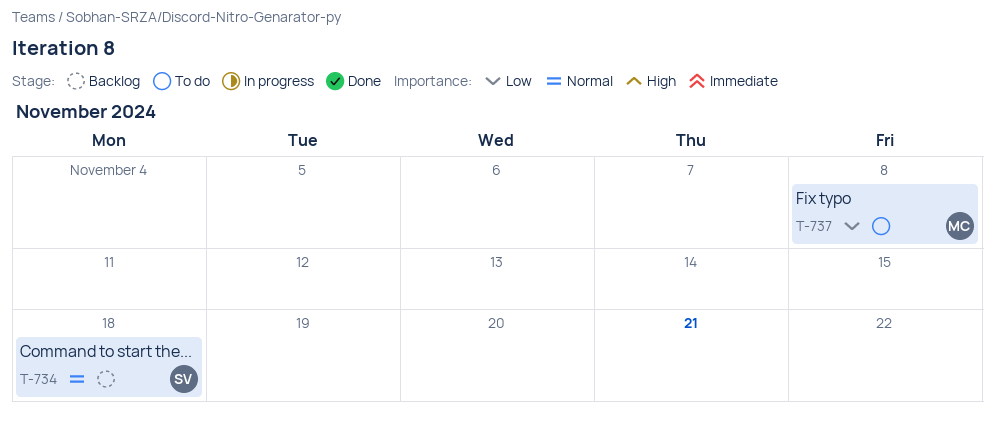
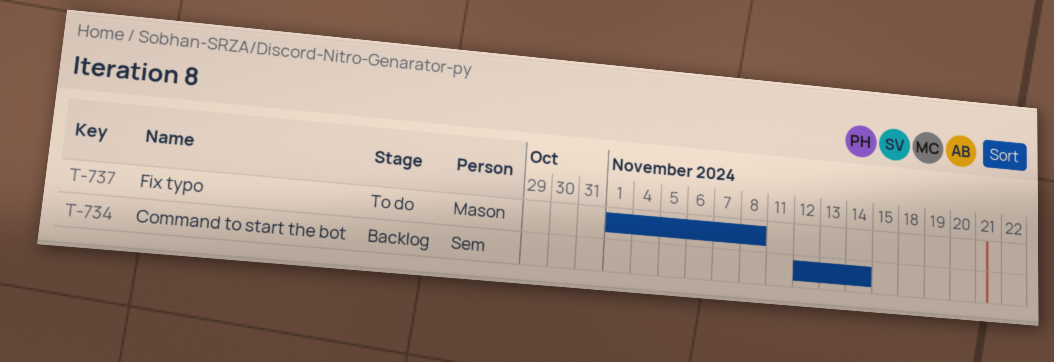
T-734, due: Nov 18 -> Nov 14

